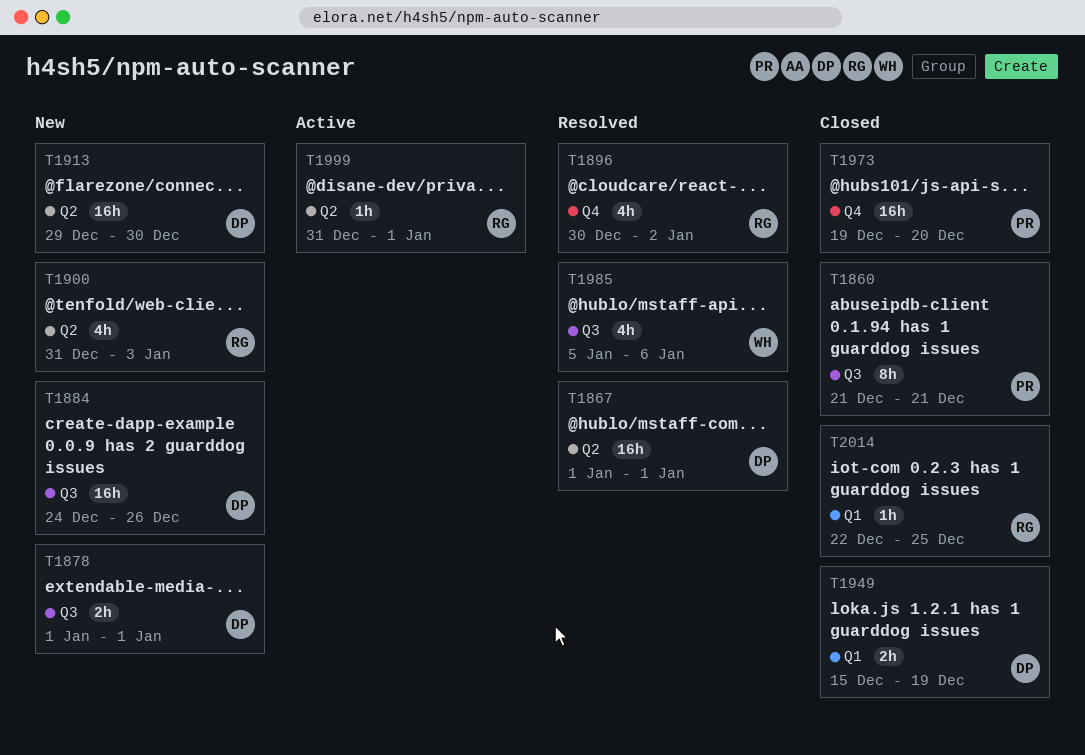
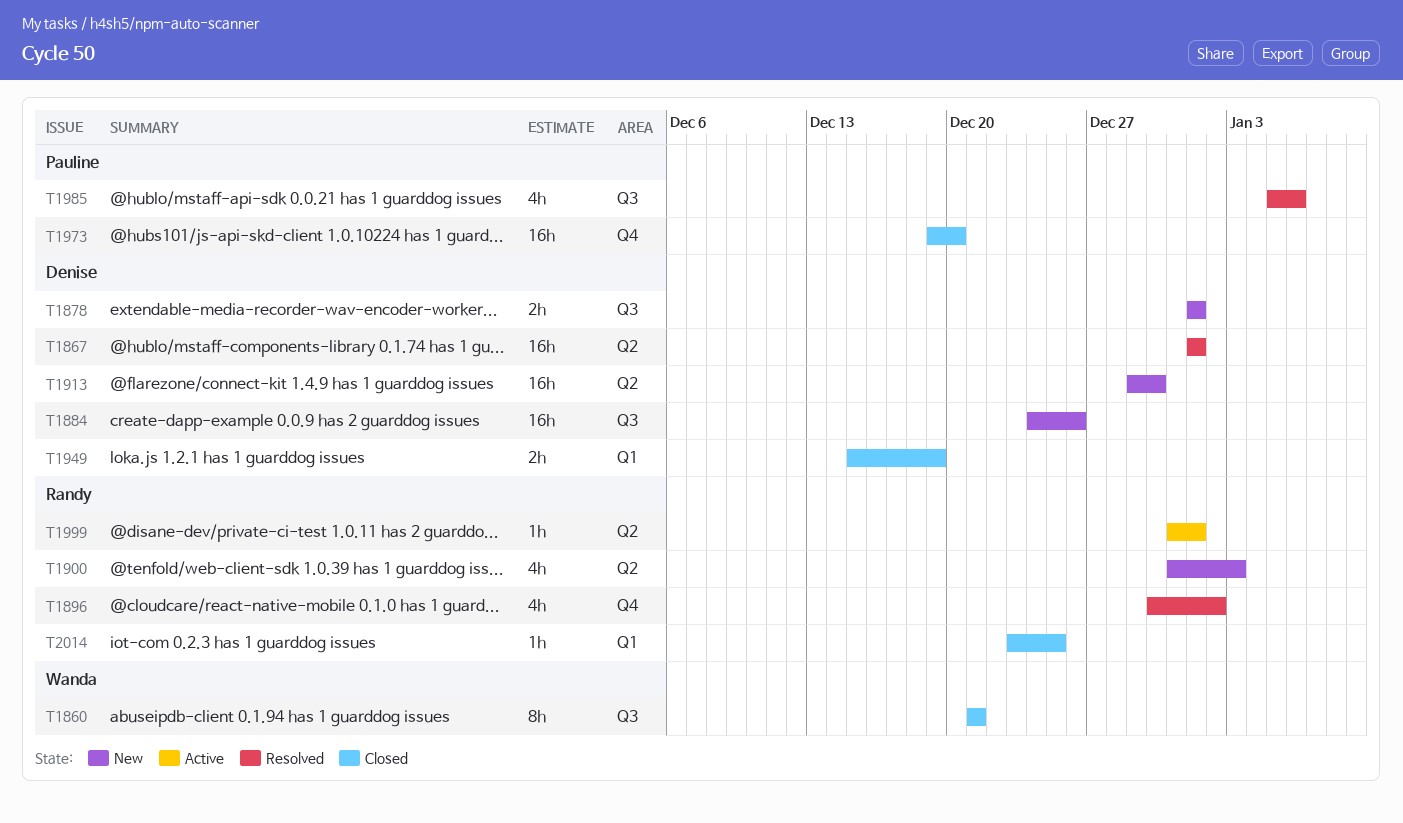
T1860, owner: Pauline -> Wanda
T1985, owner: Wanda -> Pauline
T2014, start: Dec 22 -> Dec 23

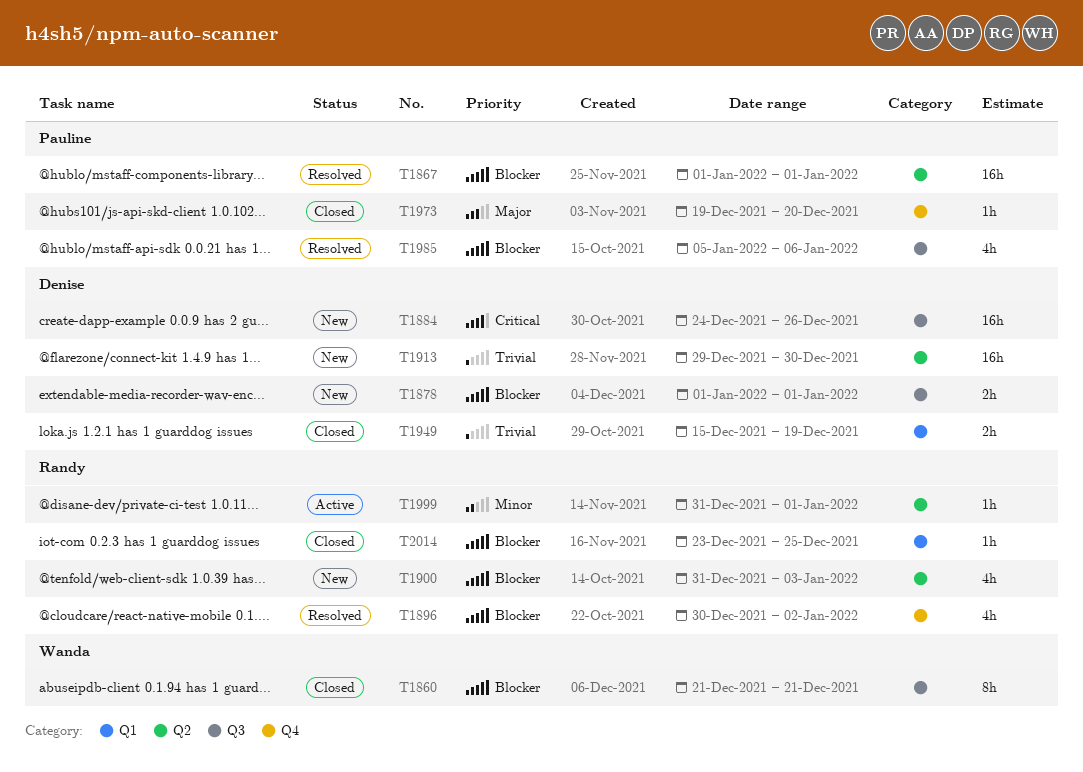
T1867, owner: Denise -> Pauline
T1973, estimate: 16h -> 1h

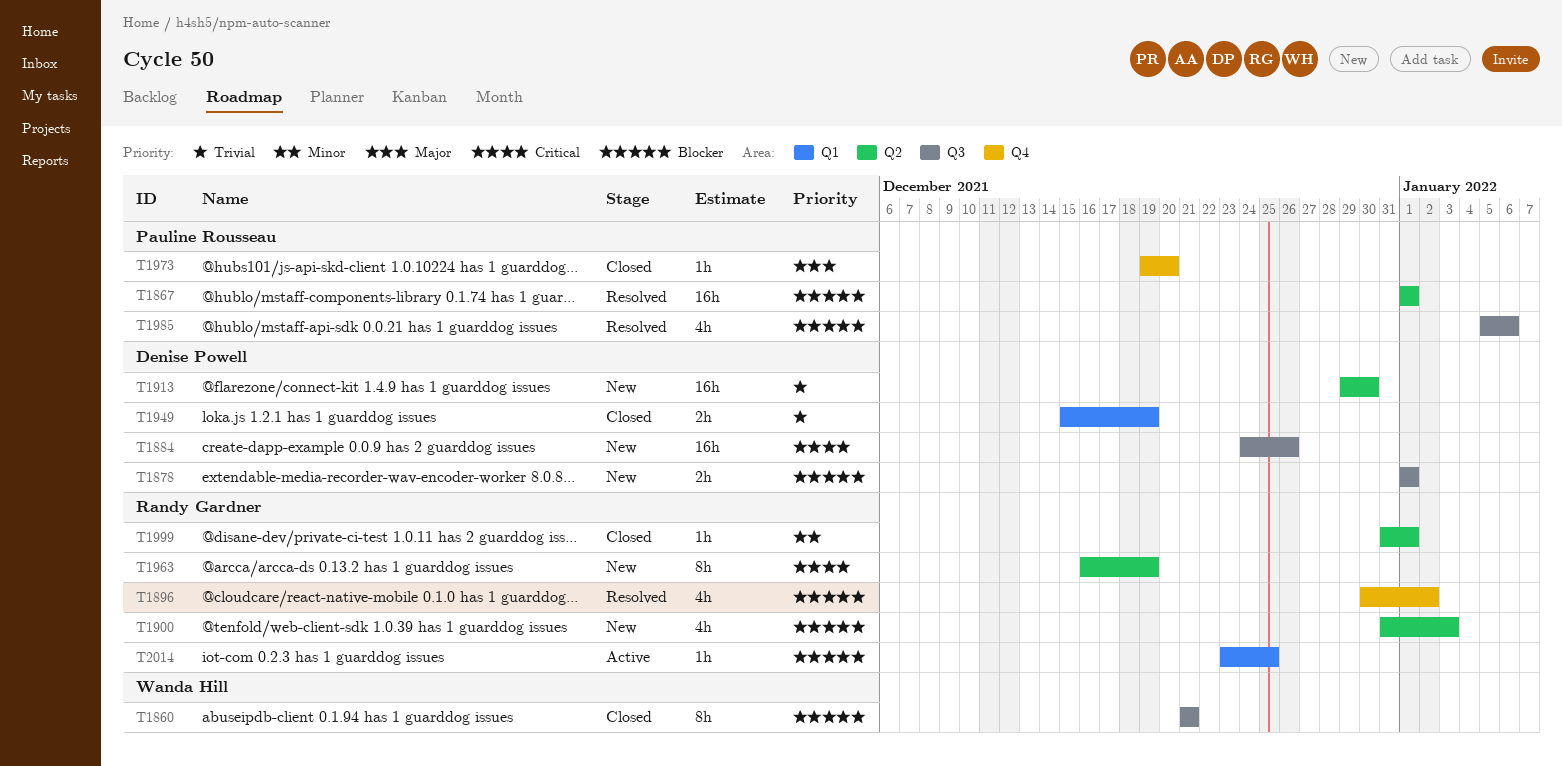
T1963: none -> present
T1999, status: Active -> Closed
T2014, status: Closed -> Active

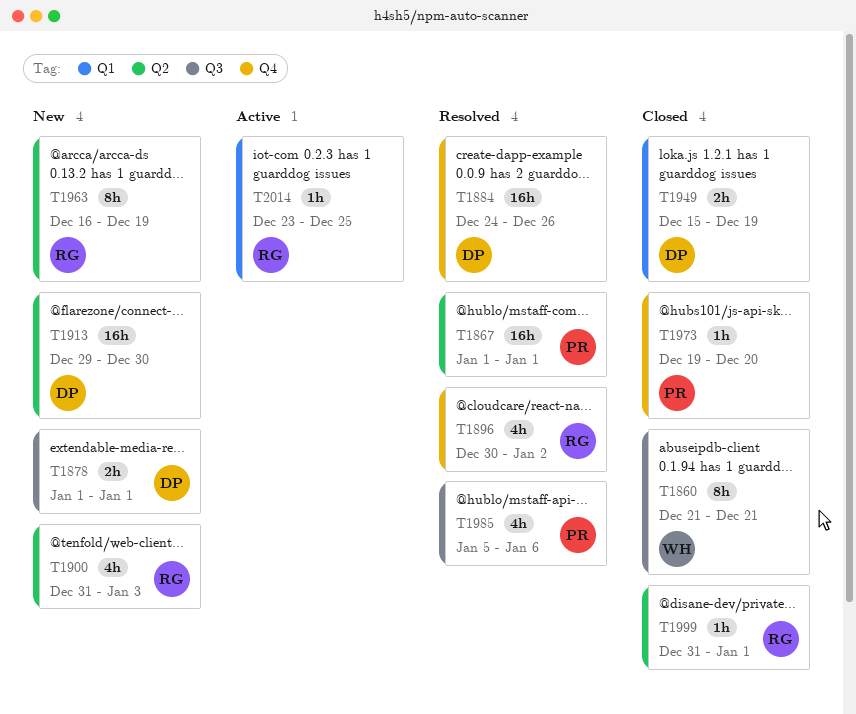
T1884, status: New -> Resolved
T1884, label: Q3 -> Q4

